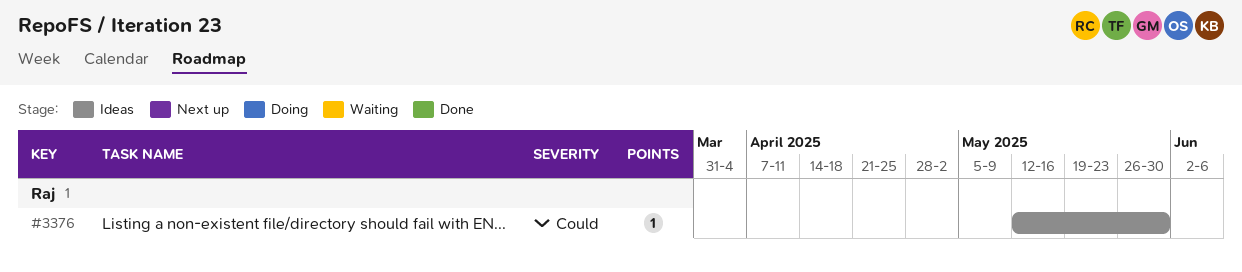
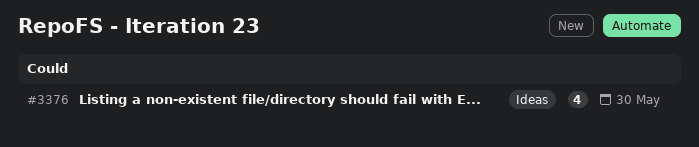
#3376, estimate: 1 -> 4

